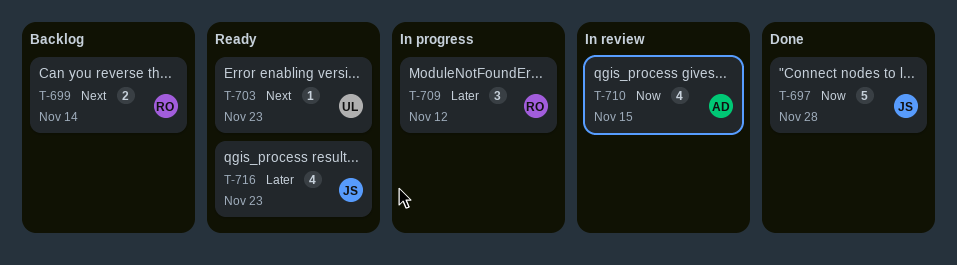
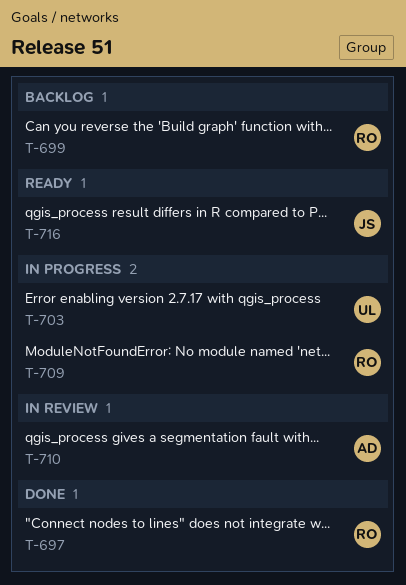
T-697, owner: JS -> RO
T-703, status: Ready -> In progress

